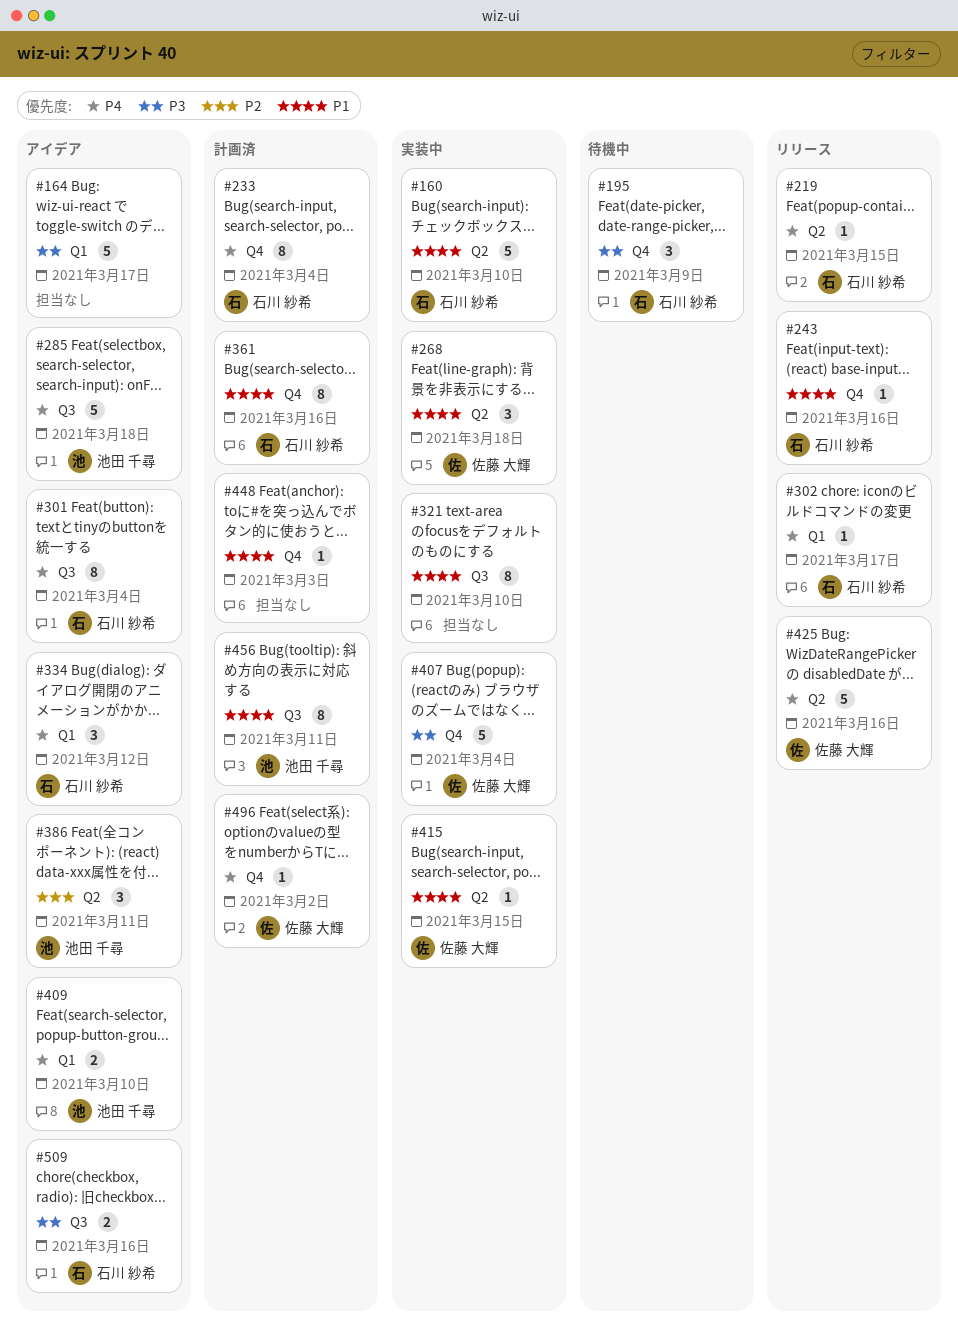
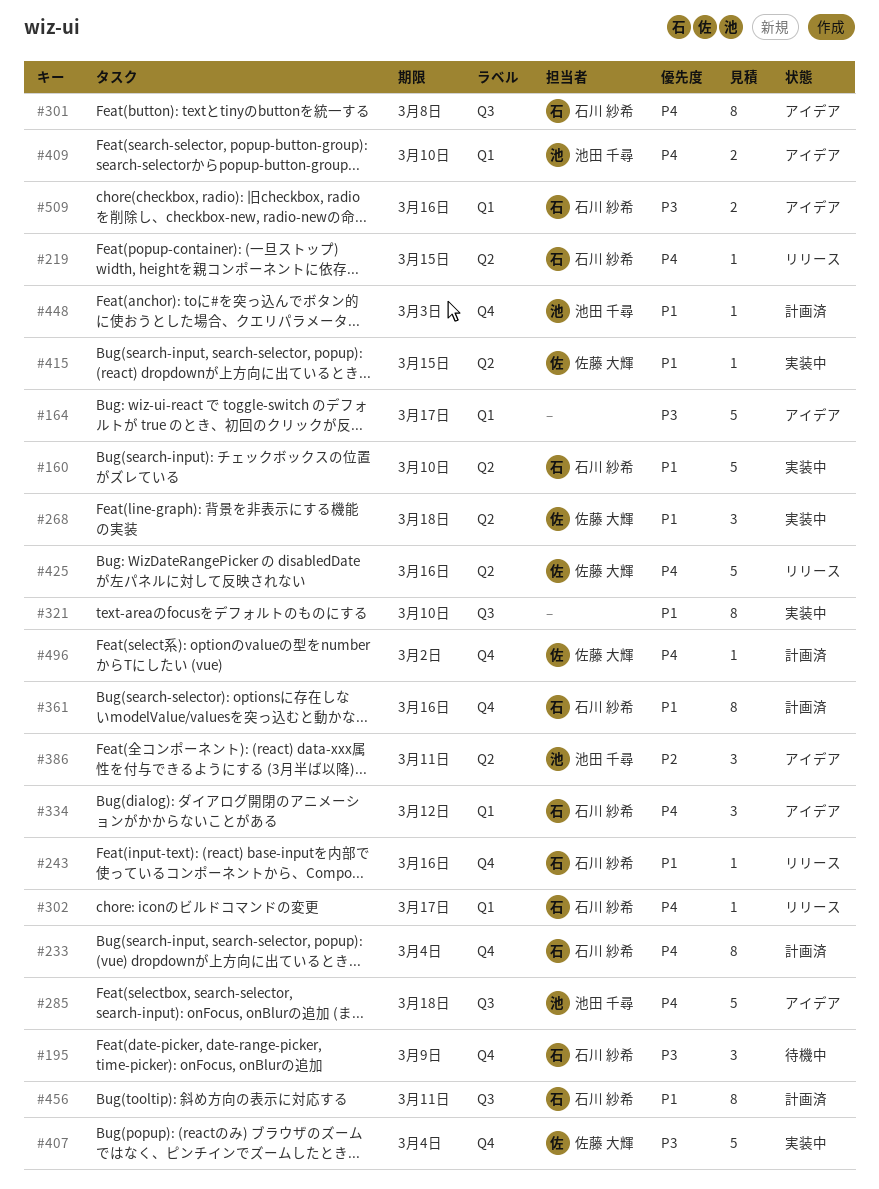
#301, due: Mar 4 -> Mar 8
#448, owner: none -> 池田 千尋
#456, owner: 池田 千尋 -> 石川 紗希
#509, label: Q3 -> Q1

